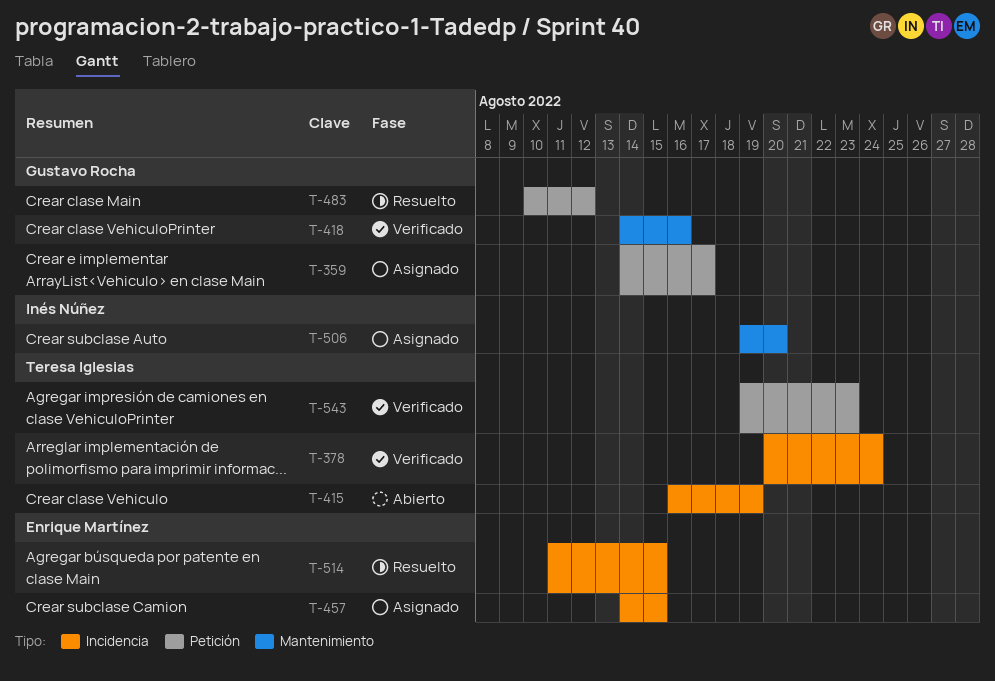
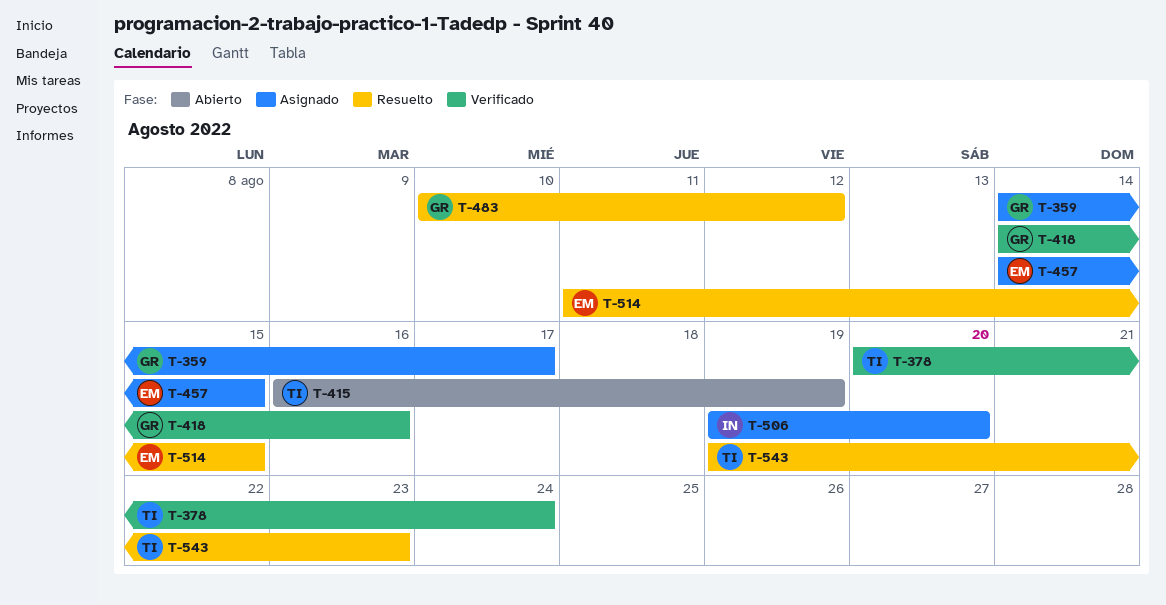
T-543, status: Verificado -> Resuelto

